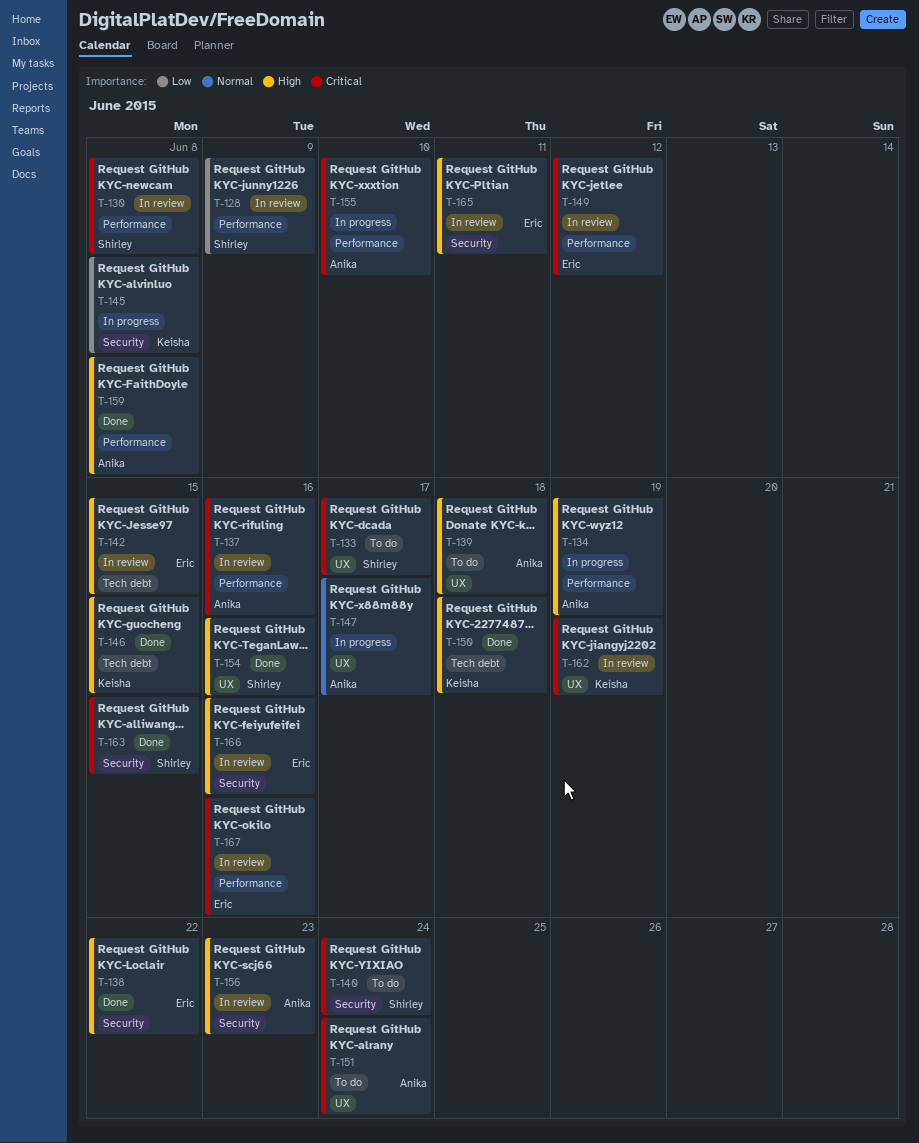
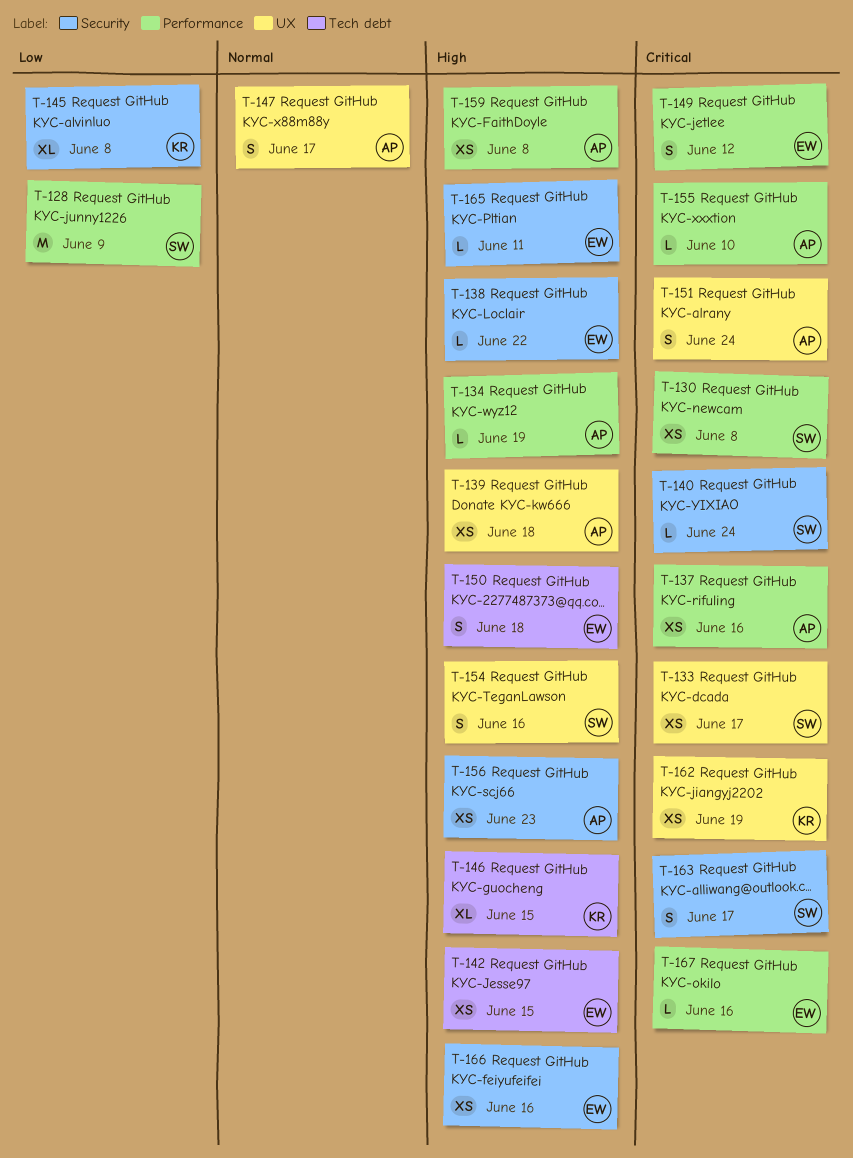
T-150, owner: Keisha -> Eric
T-163, due: Jun 15 -> Jun 17

